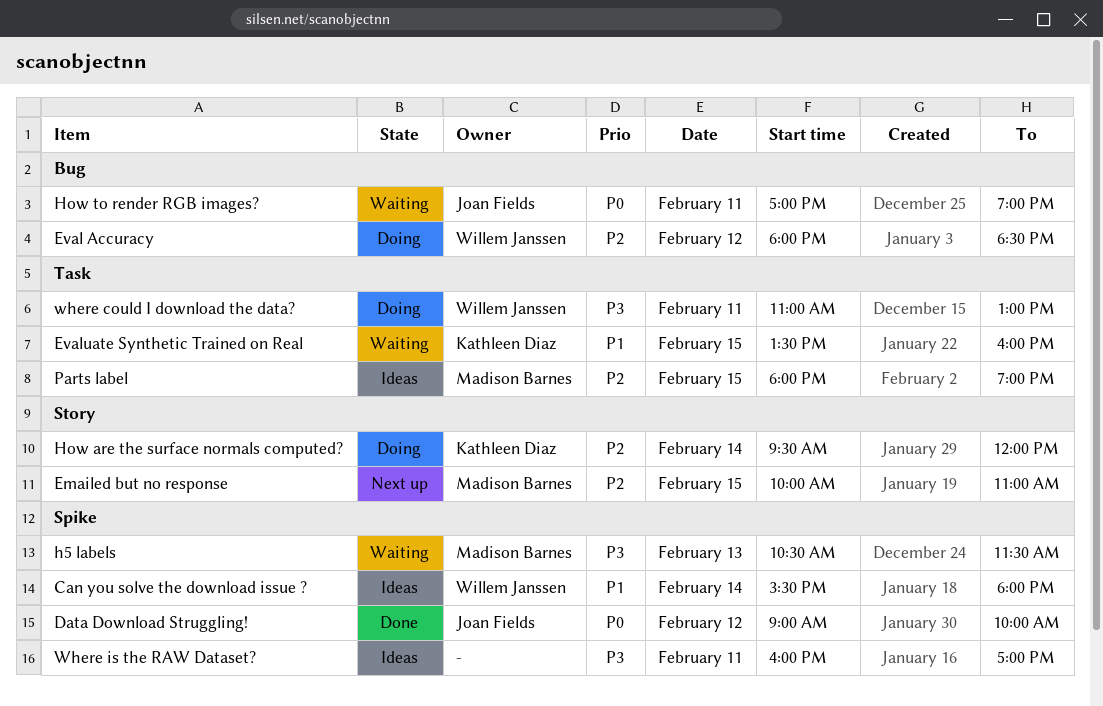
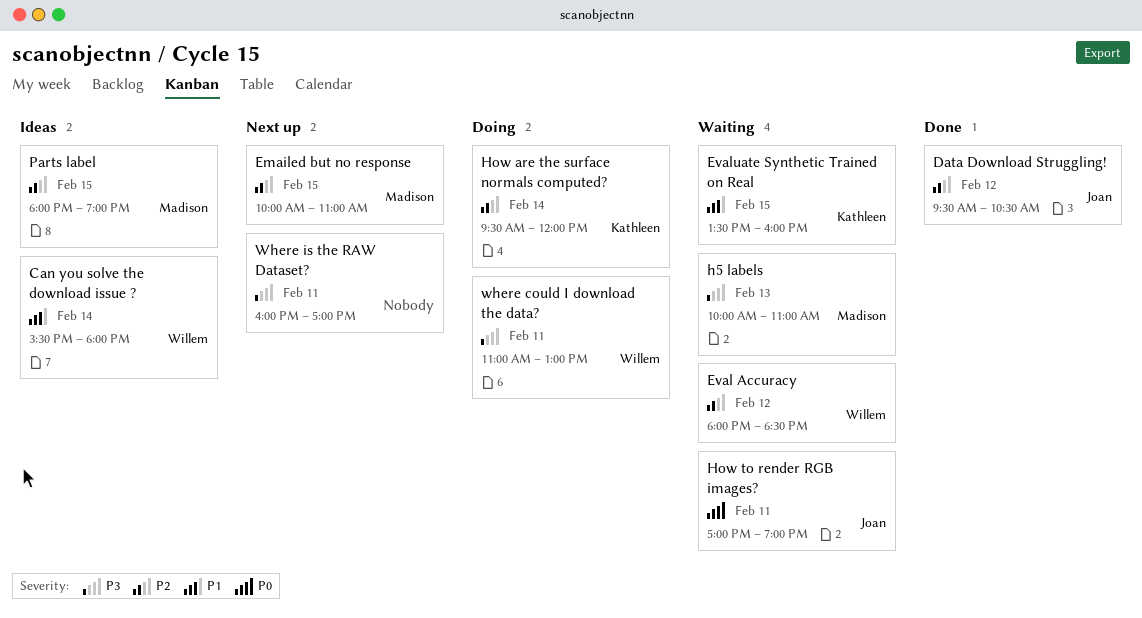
Data Download Struggling!, priority: P0 -> P2
Data Download Struggling!, begins: 09:00 -> 09:30
Data Download Struggling!, ends: 10:00 -> 10:30
Eval Accuracy, status: Doing -> Waiting
h5 labels, begins: 10:30 -> 10:00
h5 labels, ends: 11:30 -> 11:00
Where is the RAW Dataset?, status: Ideas -> Next up

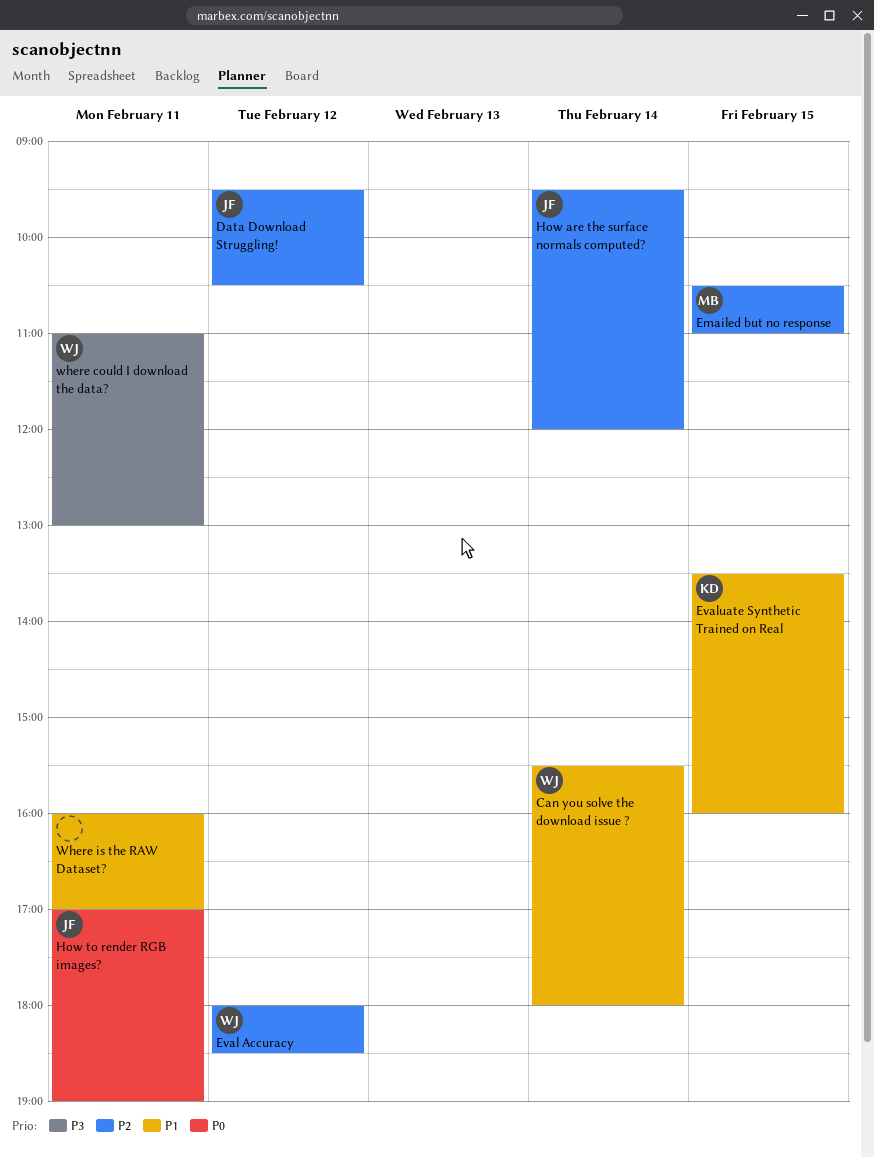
Emailed but no response, begins: 10:00 -> 10:30
h5 labels: present -> none
How are the surface normals computed?, owner: Kathleen -> Joan
Parts label: present -> none
Where is the RAW Dataset?, priority: P3 -> P1

